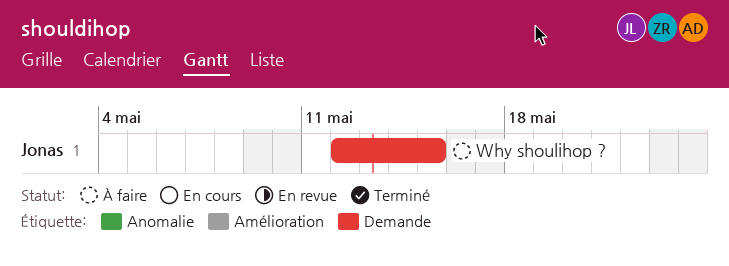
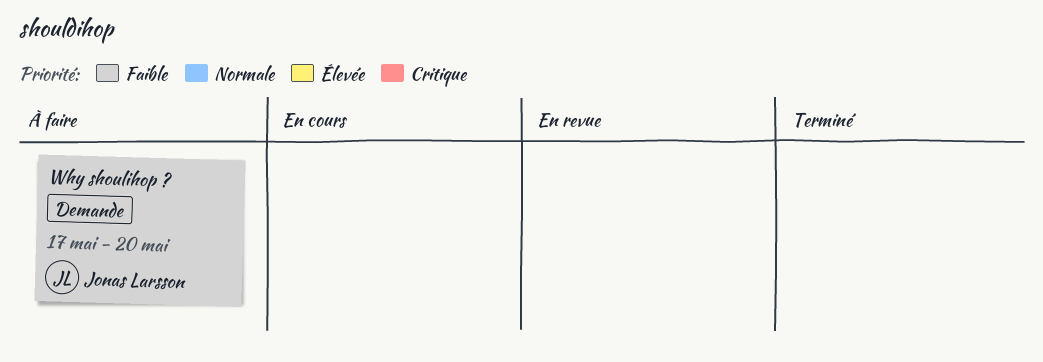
Why shoulihop ?, start: May 12 -> May 17
Why shoulihop ?, due: May 15 -> May 20

